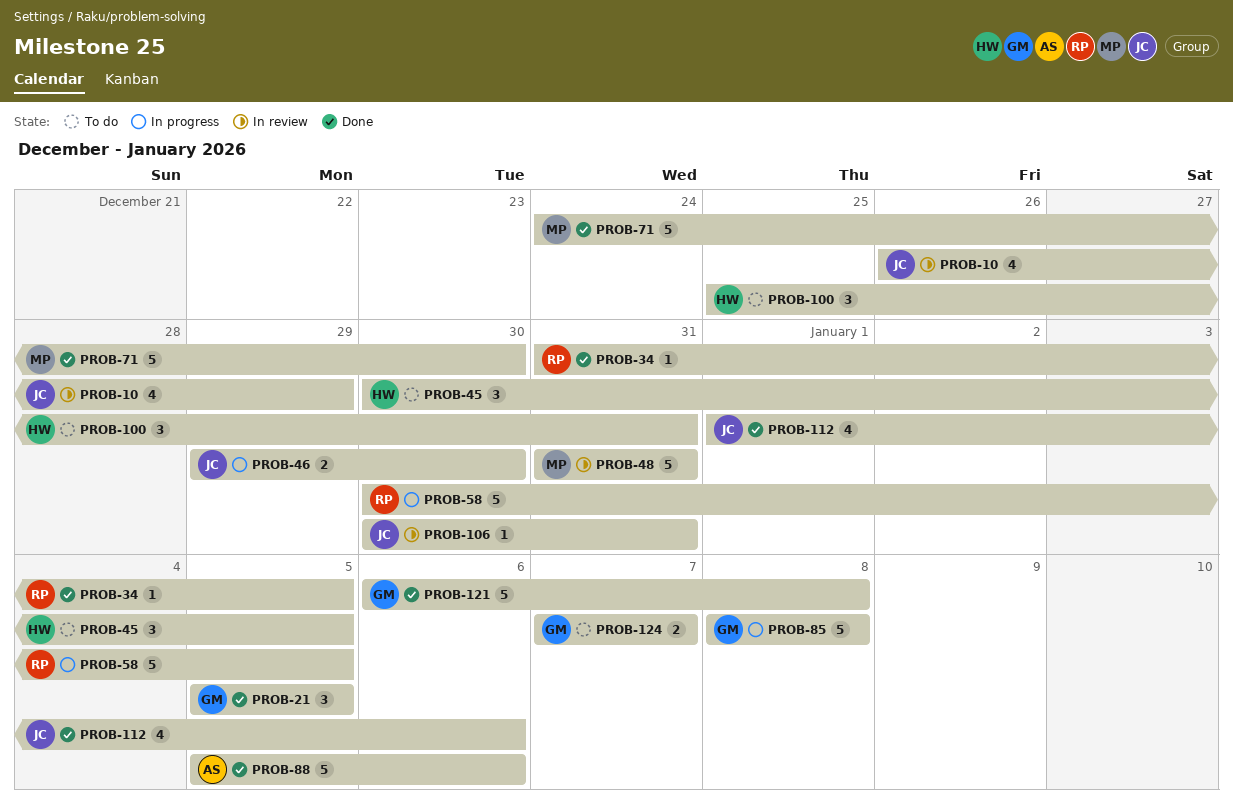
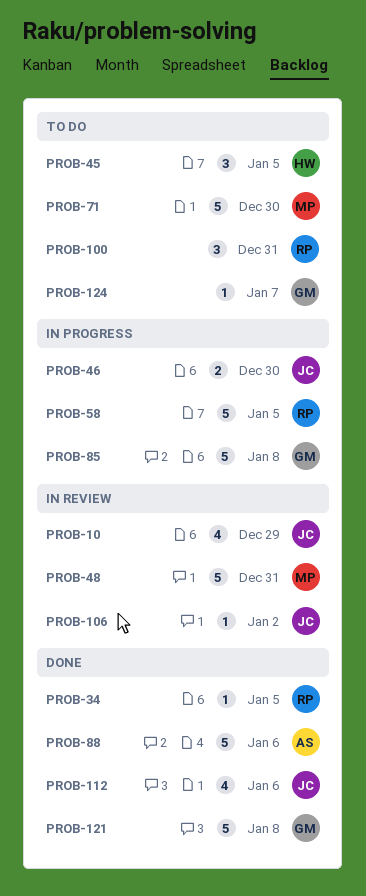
PROB-21: present -> none
PROB-71, status: Done -> To do
PROB-100, owner: HW -> RP
PROB-106, due: Dec 31 -> Jan 2
PROB-124, estimate: 2 -> 1

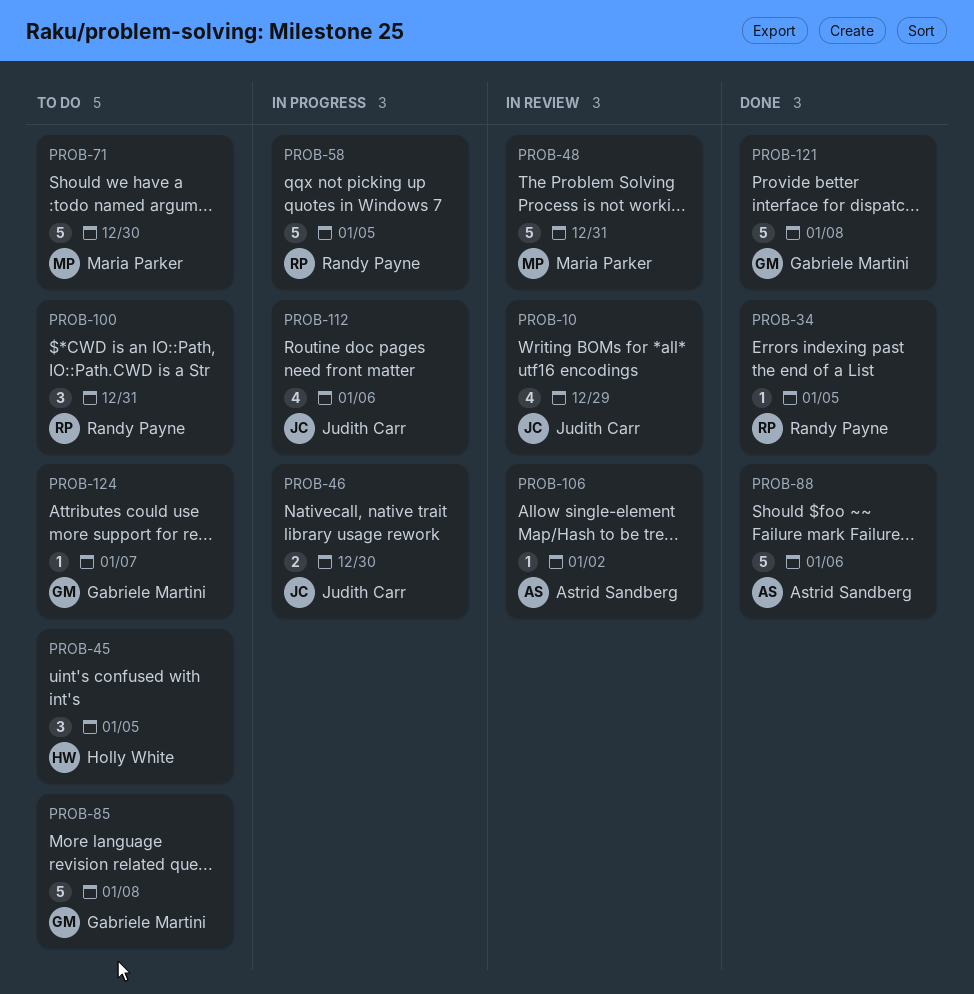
PROB-85, status: In progress -> To do
PROB-106, owner: Judith Carr -> Astrid Sandberg
PROB-112, status: Done -> In progress

